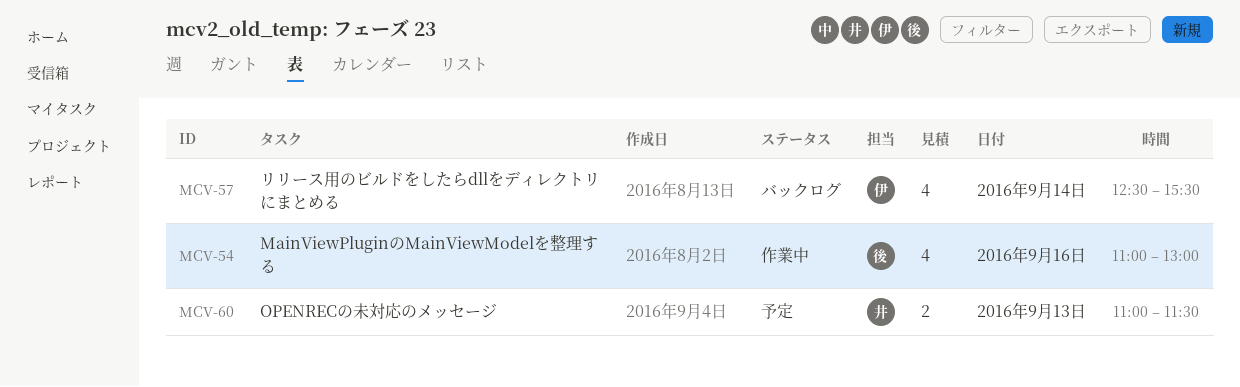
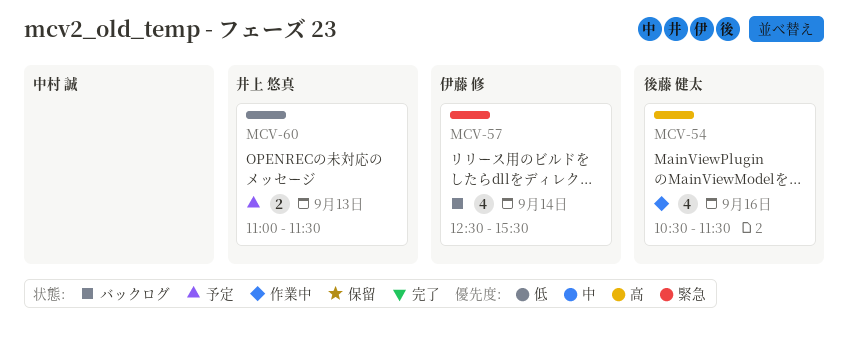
MCV-54, begins: 11:00 -> 10:30
MCV-54, ends: 13:00 -> 11:30

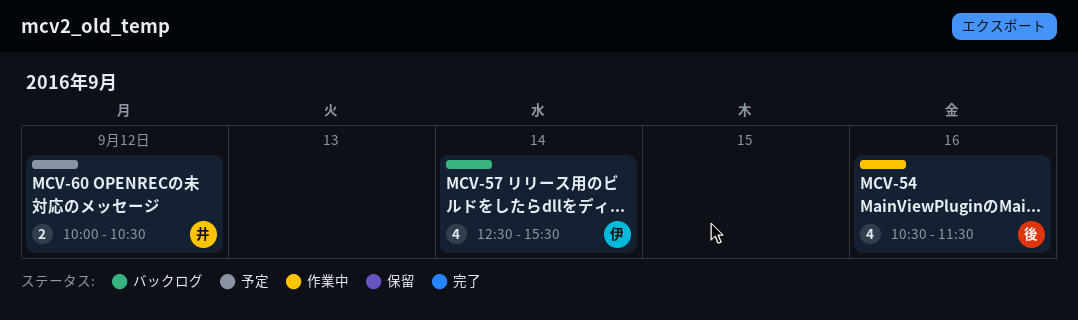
MCV-60, day: Sep 13 -> Sep 12
MCV-60, begins: 11:00 -> 10:00
MCV-60, ends: 11:30 -> 10:30

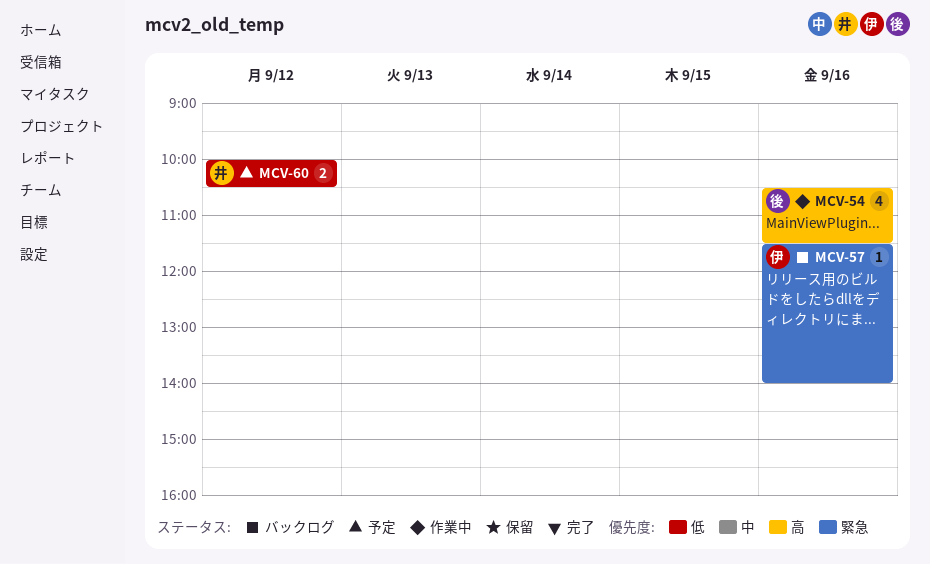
MCV-57, estimate: 4 -> 1
MCV-57, day: Sep 14 -> Sep 16
MCV-57, begins: 12:30 -> 11:30
MCV-57, ends: 15:30 -> 14:00

